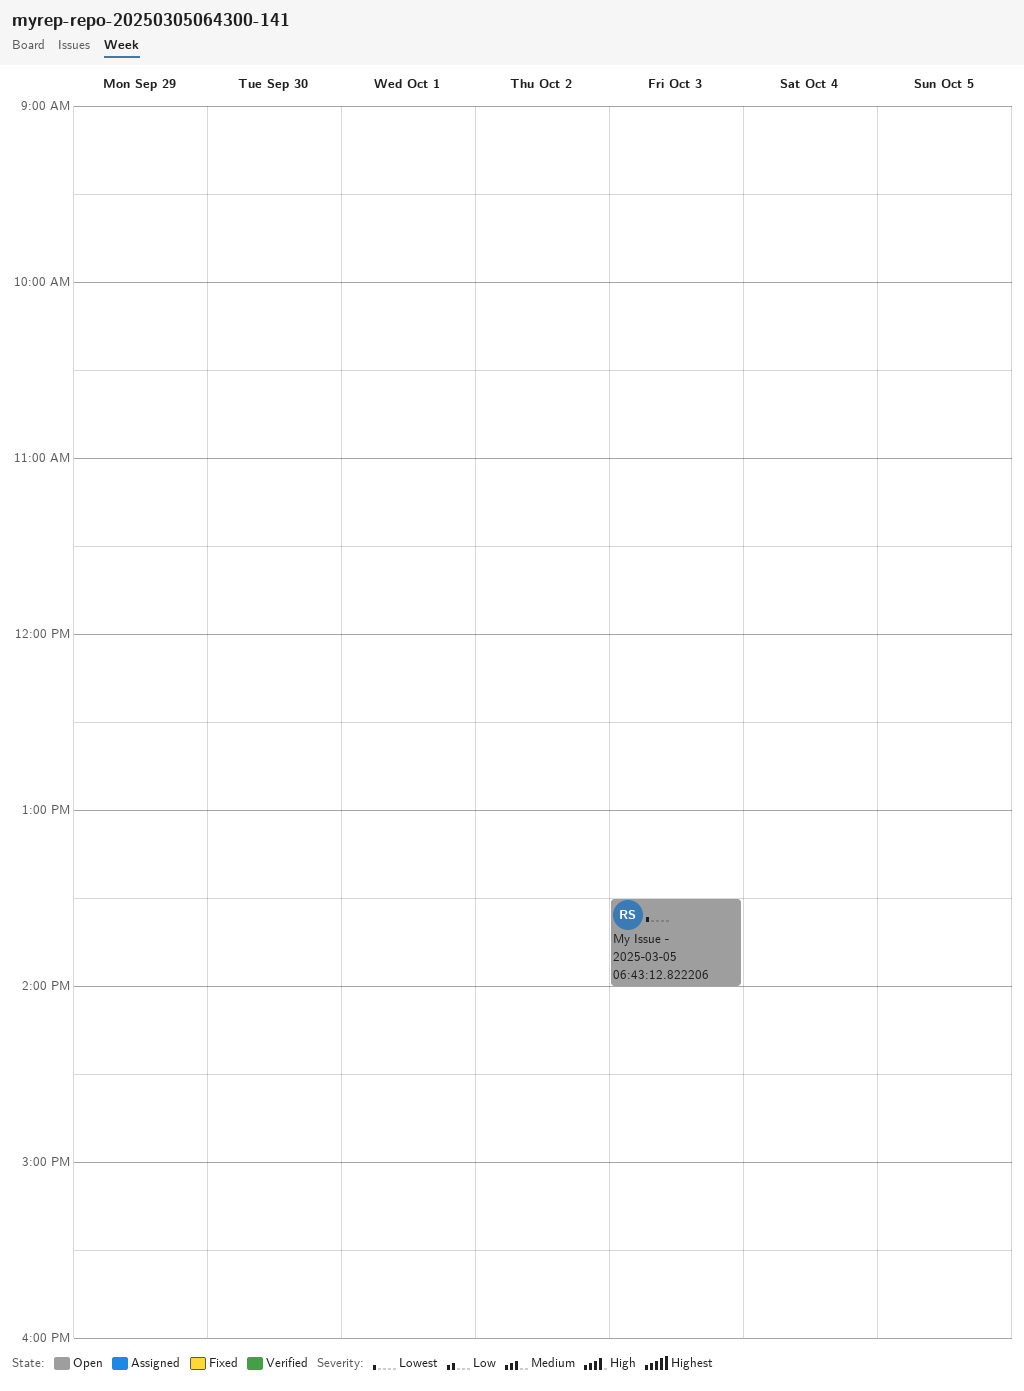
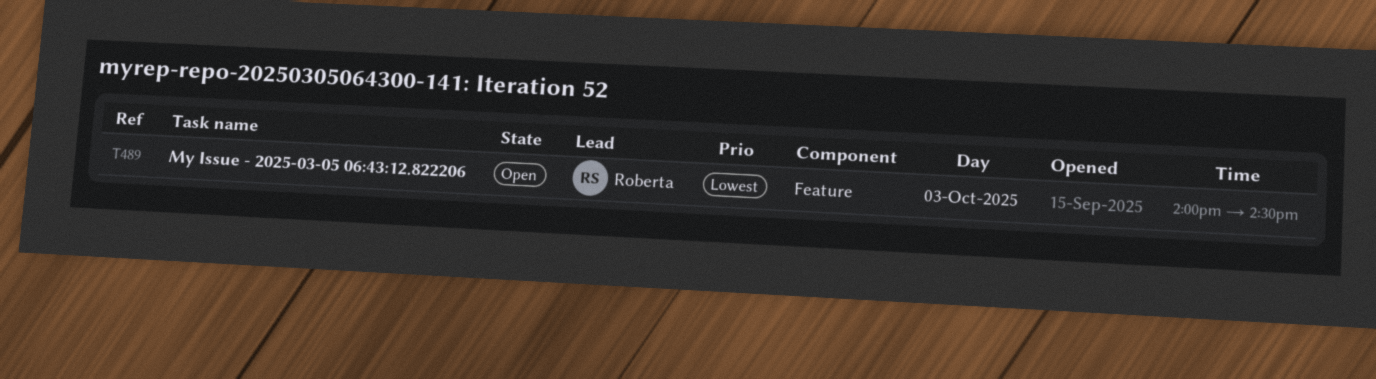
My Issue - 2025-03-05 06:43:12.822206, begins: 13:30 -> 14:00
My Issue - 2025-03-05 06:43:12.822206, ends: 14:00 -> 14:30

